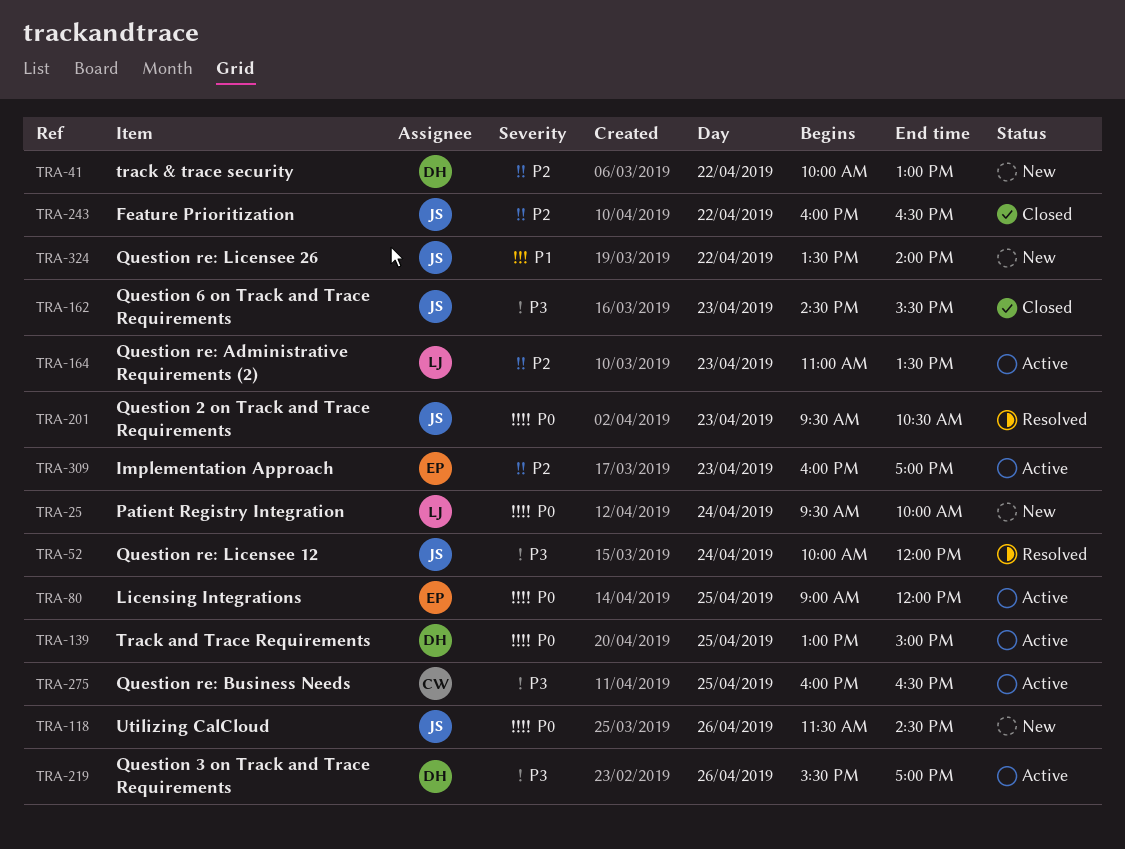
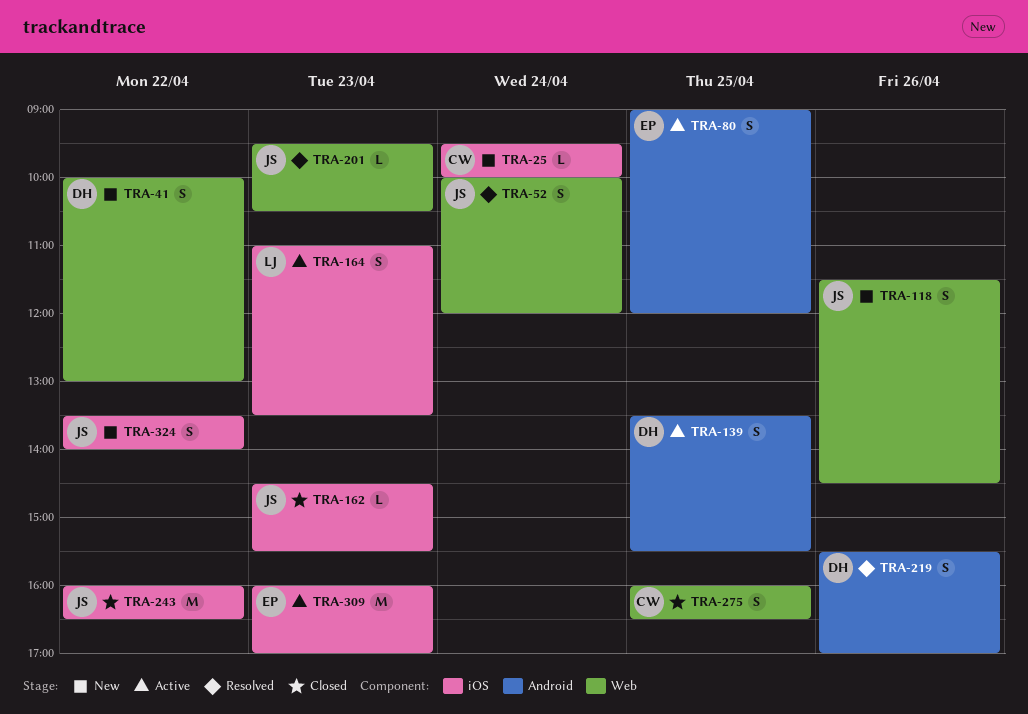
TRA-25, owner: LJ -> CW
TRA-139, begins: 13:00 -> 13:30
TRA-139, ends: 15:00 -> 15:30
TRA-219, status: Active -> Resolved
TRA-275, status: Active -> Closed

